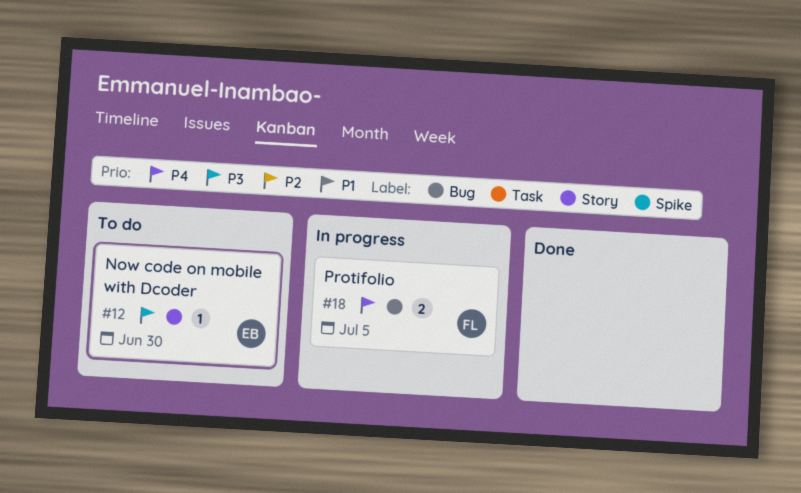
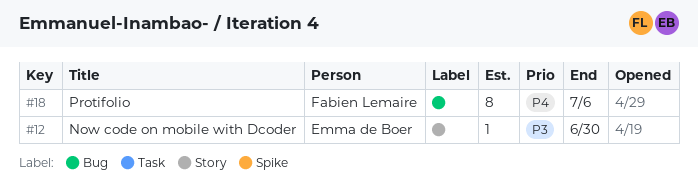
#18, estimate: 2 -> 8
#18, due: Jul 5 -> Jul 6

